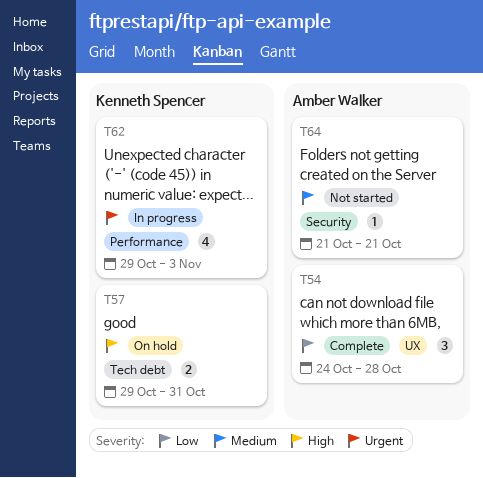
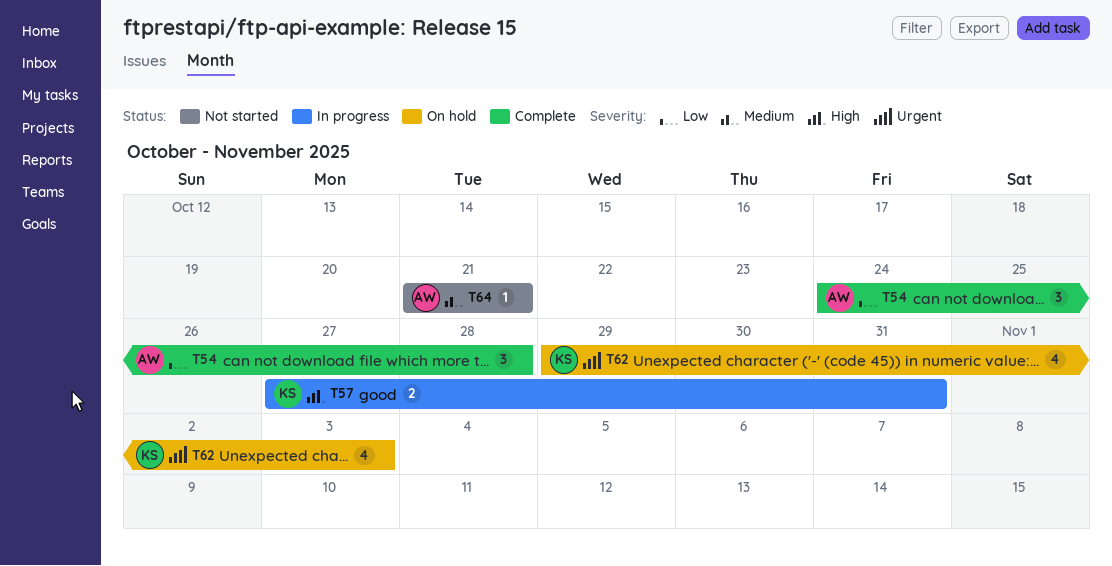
T57, status: On hold -> In progress
T57, start: Oct 29 -> Oct 27
T62, status: In progress -> On hold

